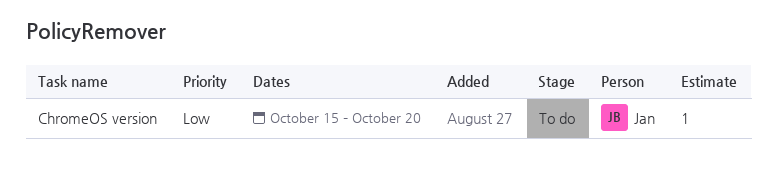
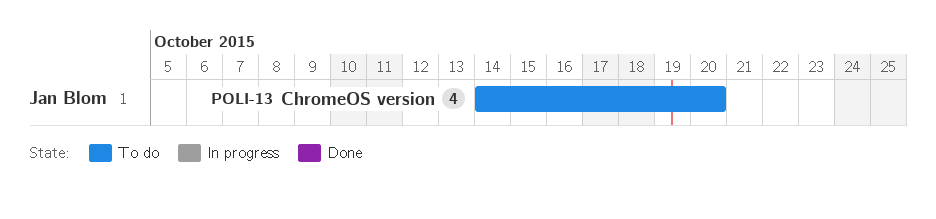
ChromeOS version, estimate: 1 -> 4
ChromeOS version, start: Oct 15 -> Oct 14

